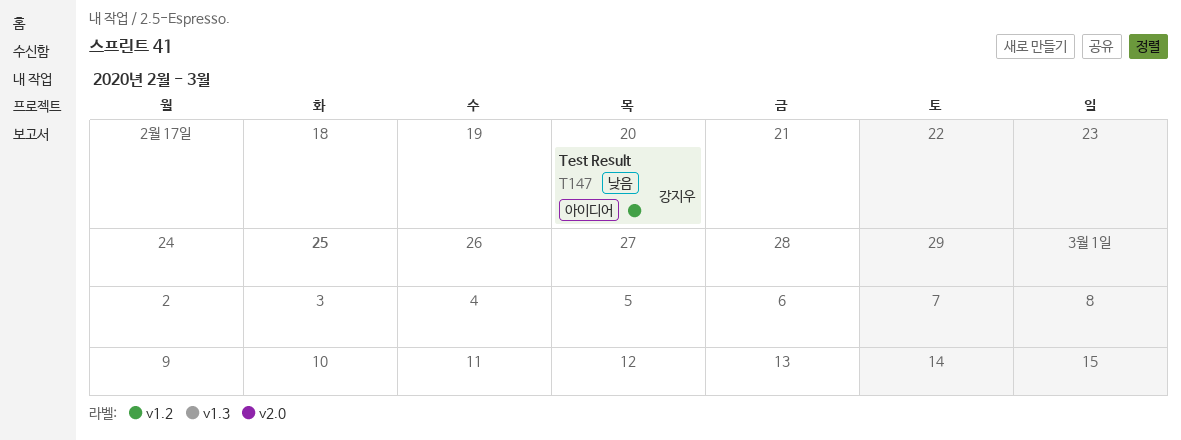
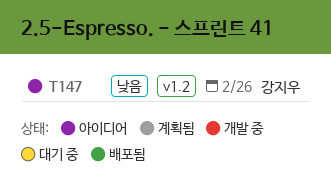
T147, due: Feb 20 -> Feb 26

